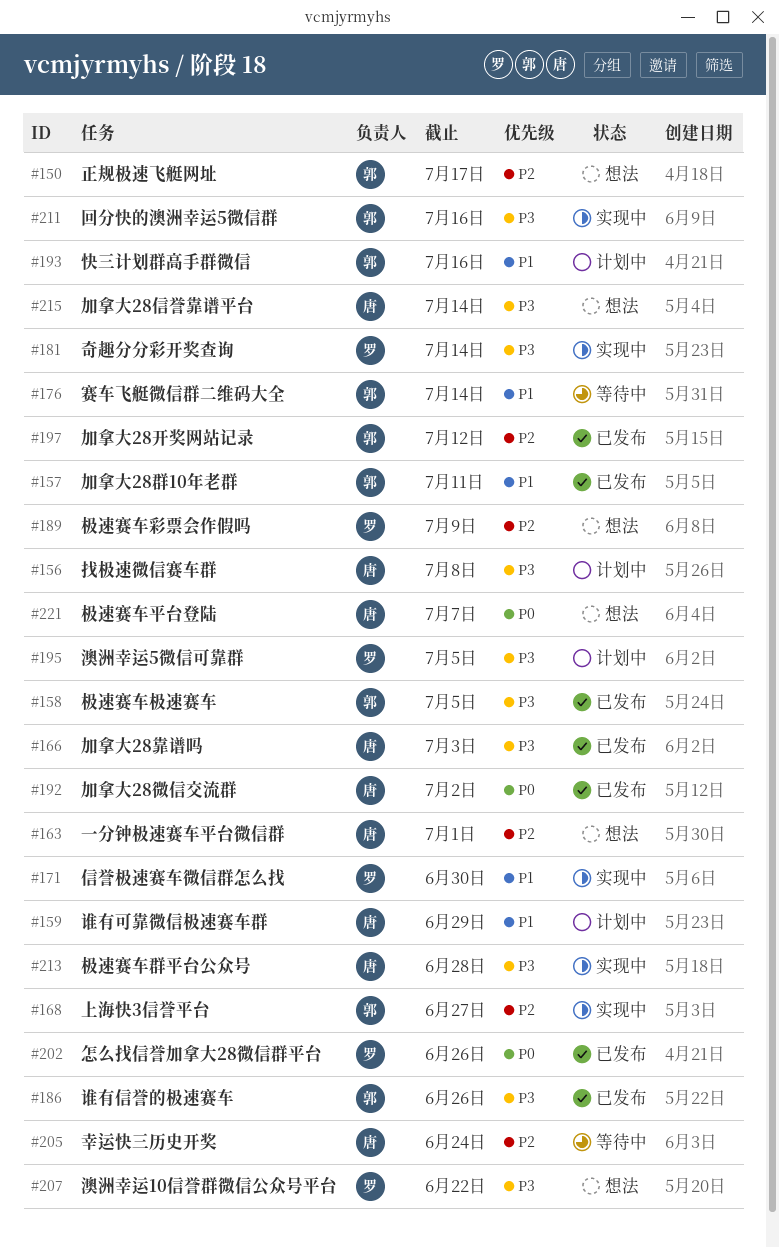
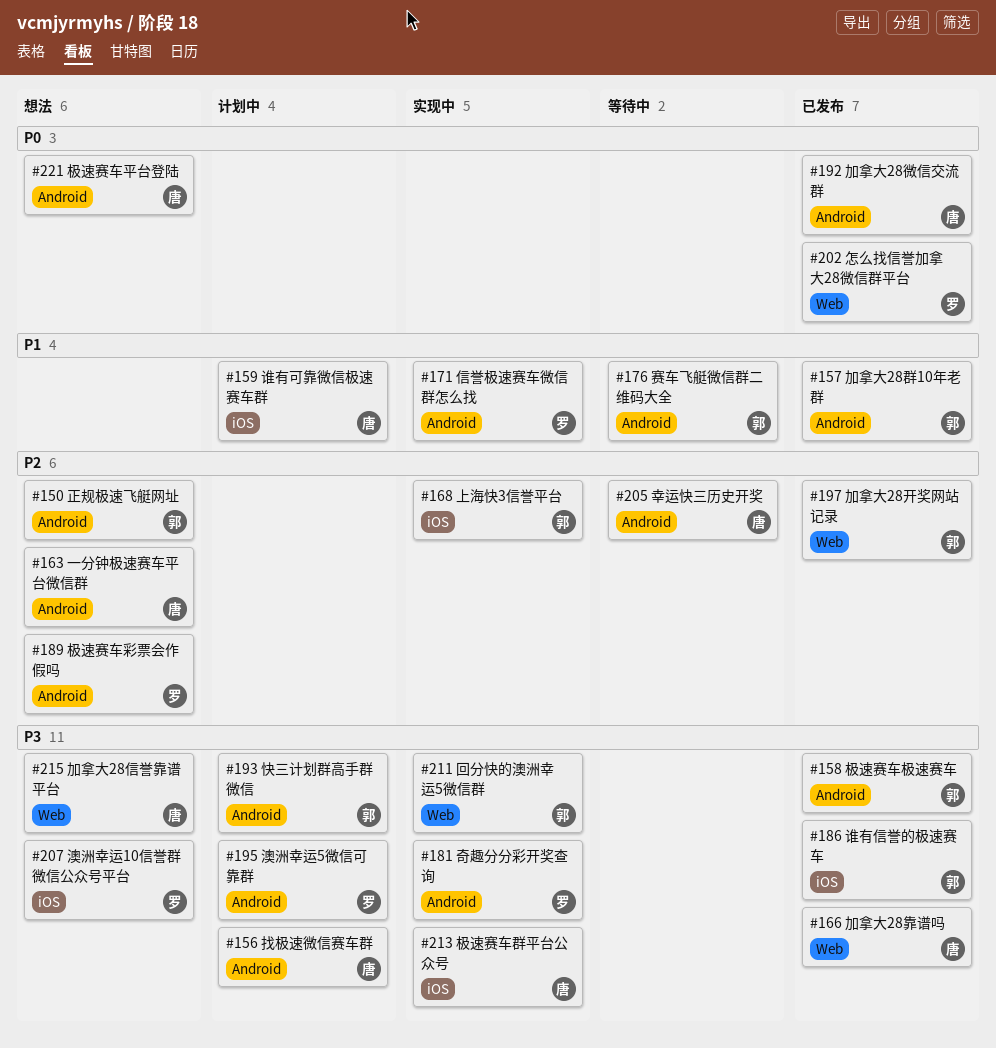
#193, priority: P1 -> P3

